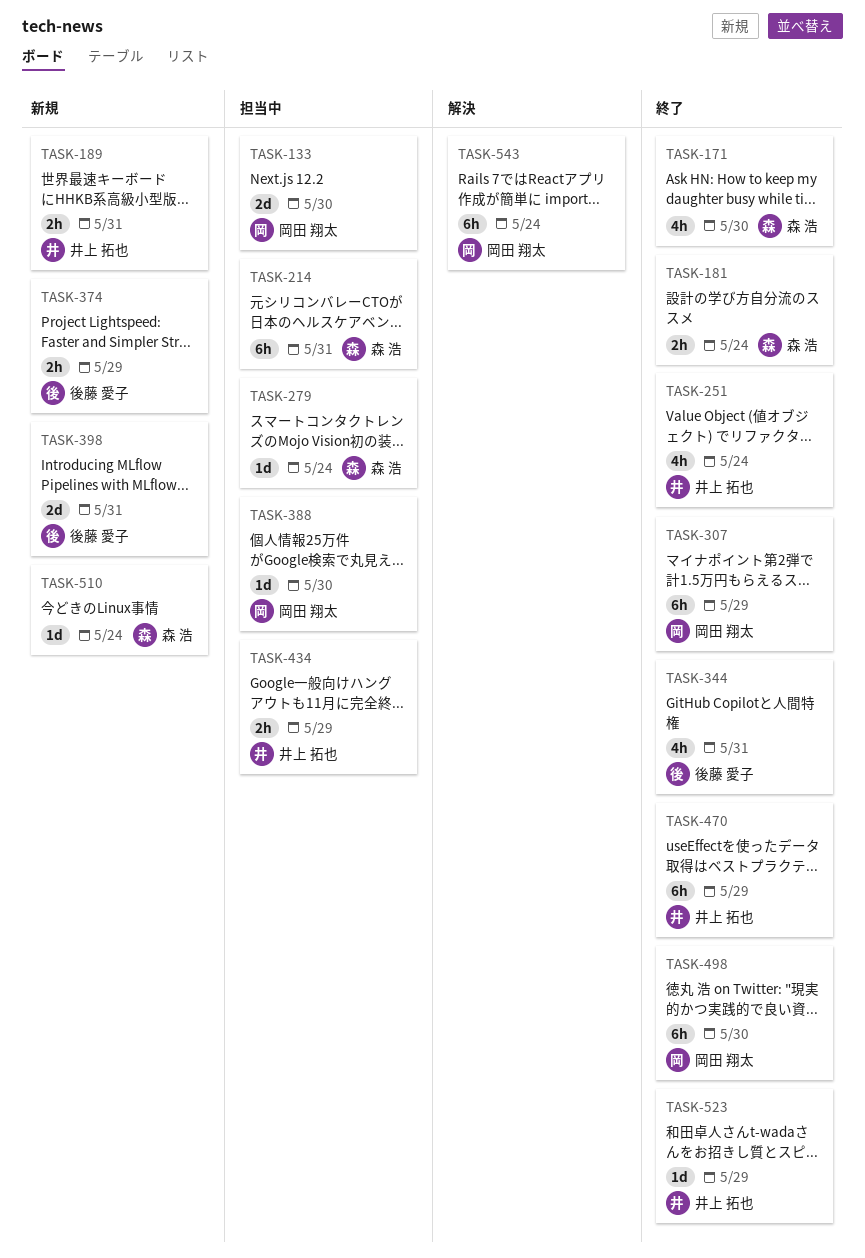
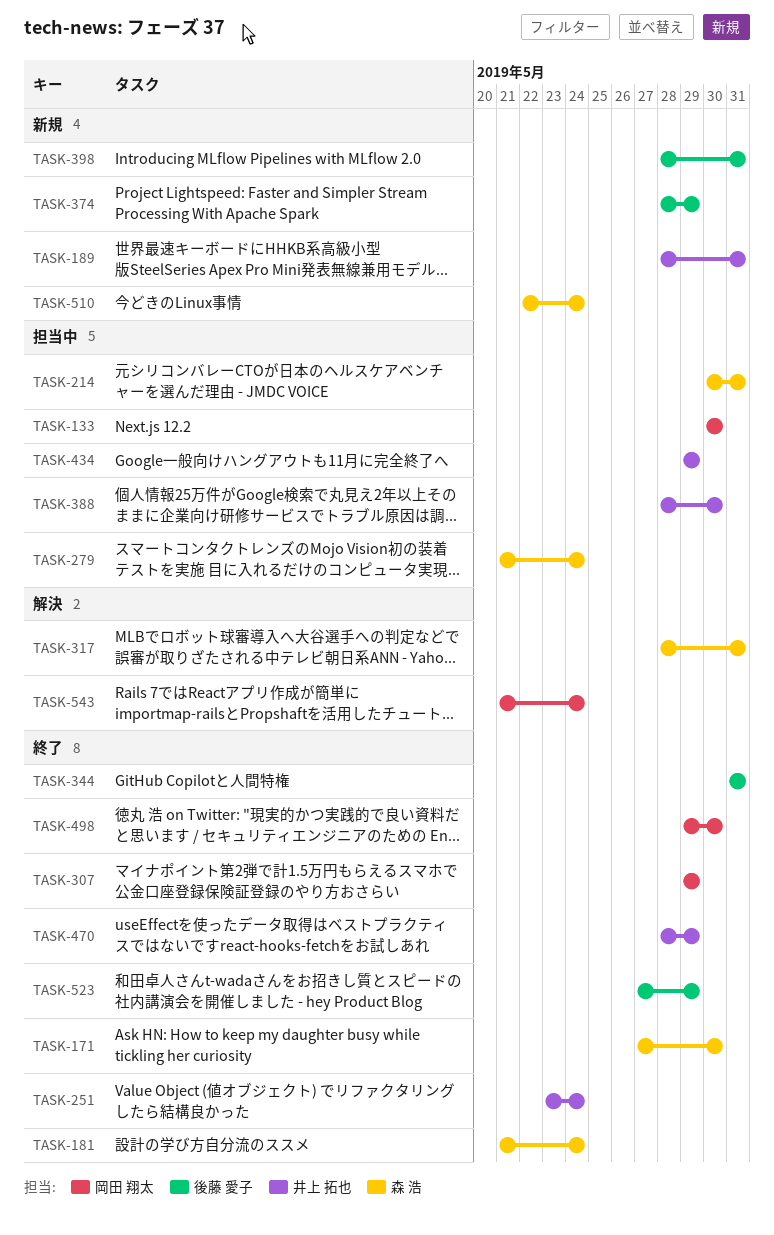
TASK-317: none -> present
TASK-388, owner: 岡田 翔太 -> 井上 拓也
TASK-523, owner: 井上 拓也 -> 後藤 愛子

